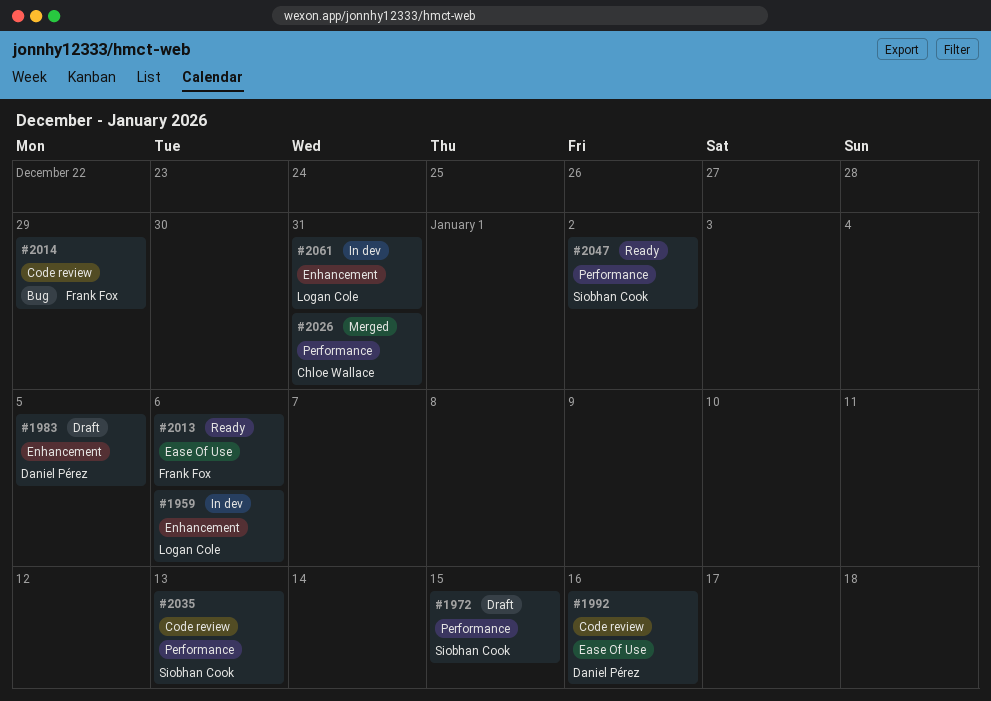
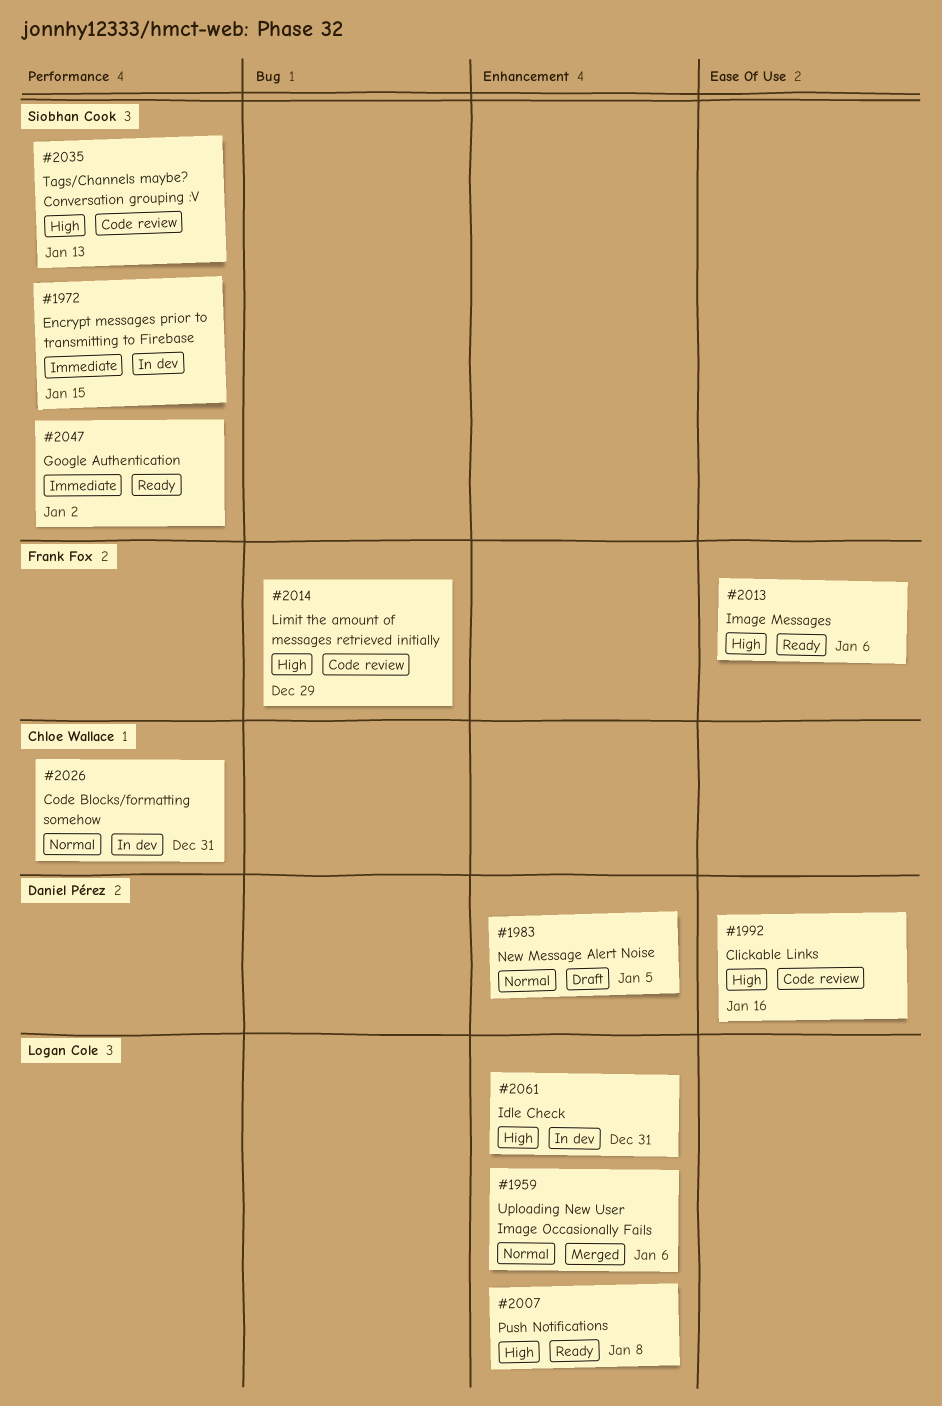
#1959, status: In dev -> Merged
#1972, status: Draft -> In dev
#2007: none -> present
#2026, status: Merged -> In dev

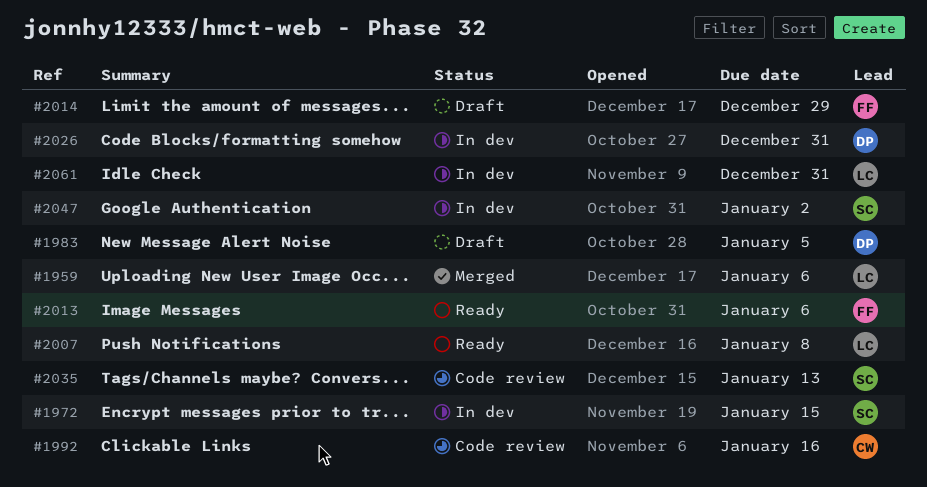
#1992, owner: Daniel Pérez -> Chloe Wallace
#2014, status: Code review -> Draft
#2026, owner: Chloe Wallace -> Daniel Pérez
#2047, status: Ready -> In dev

